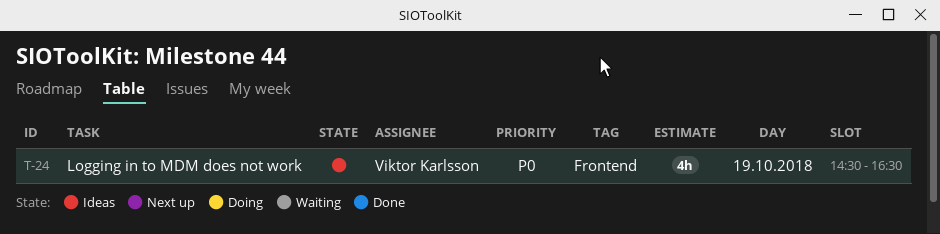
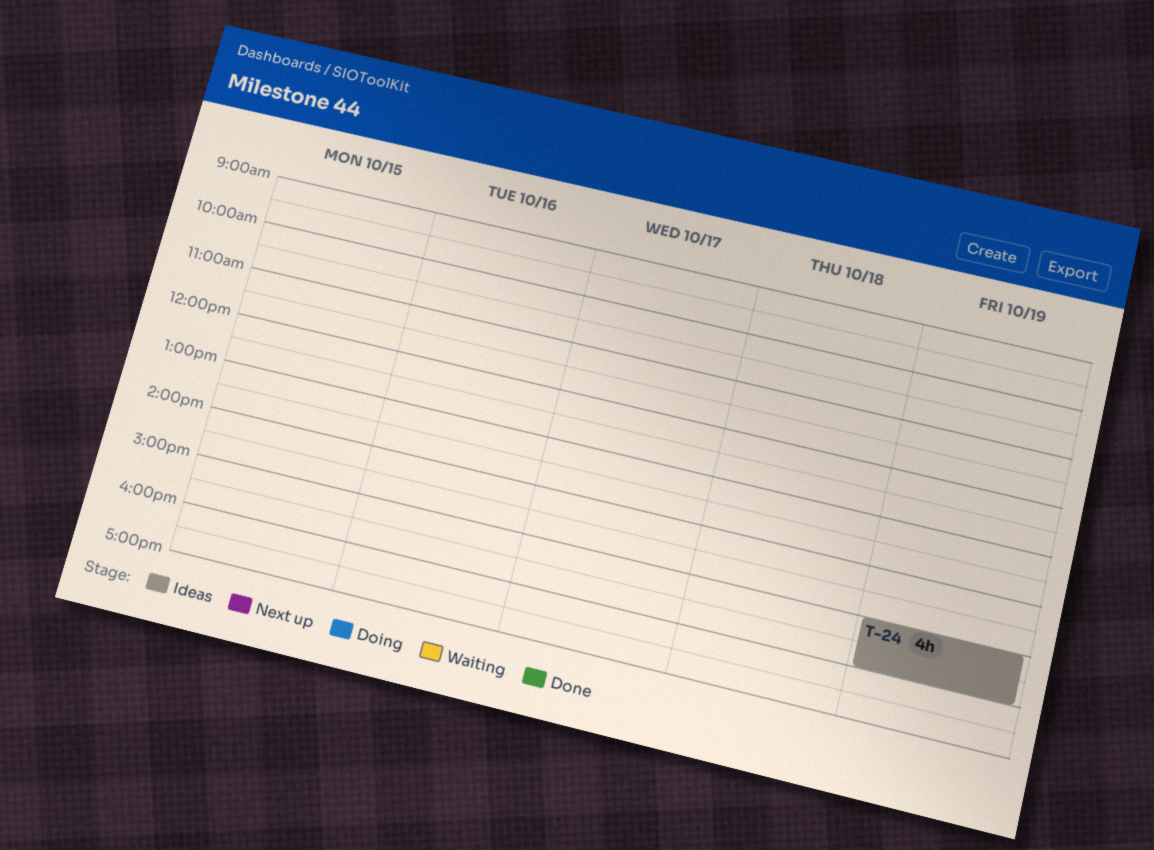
T-24, begins: 14:30 -> 15:00
T-24, ends: 16:30 -> 16:00

